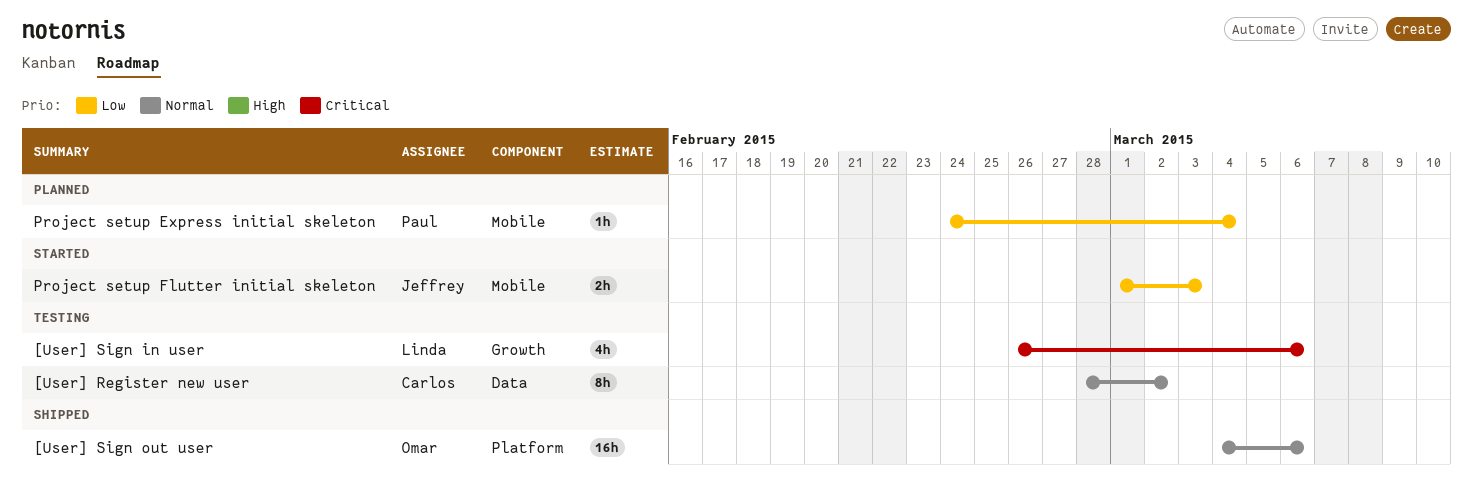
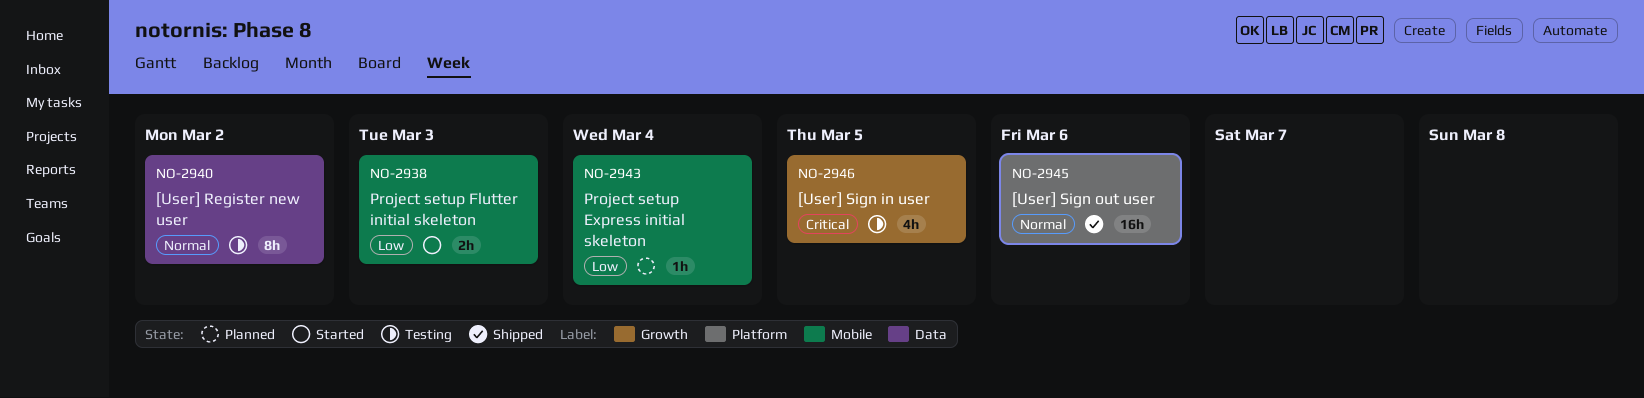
[User] Sign in user, due: Mar 6 -> Mar 5

